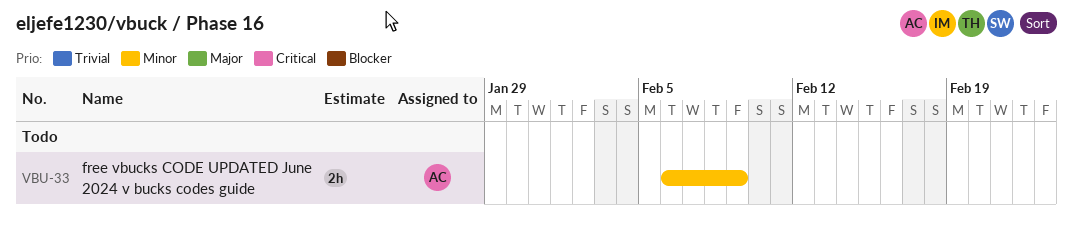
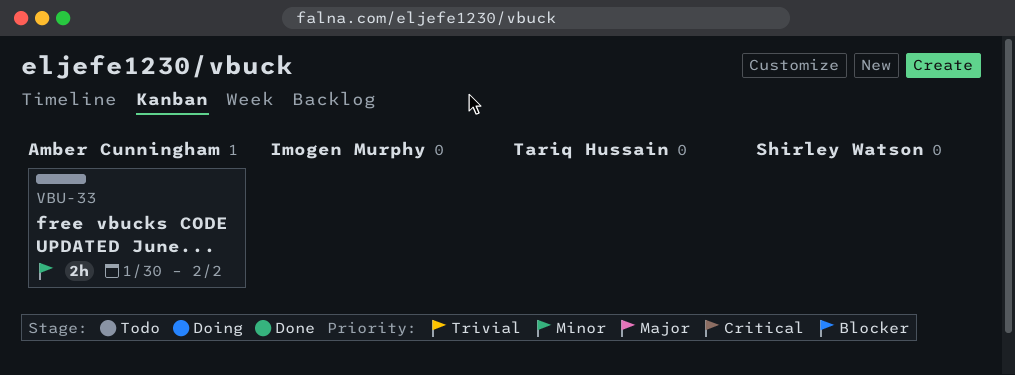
VBU-33, start: Feb 6 -> Jan 30
VBU-33, due: Feb 9 -> Feb 2

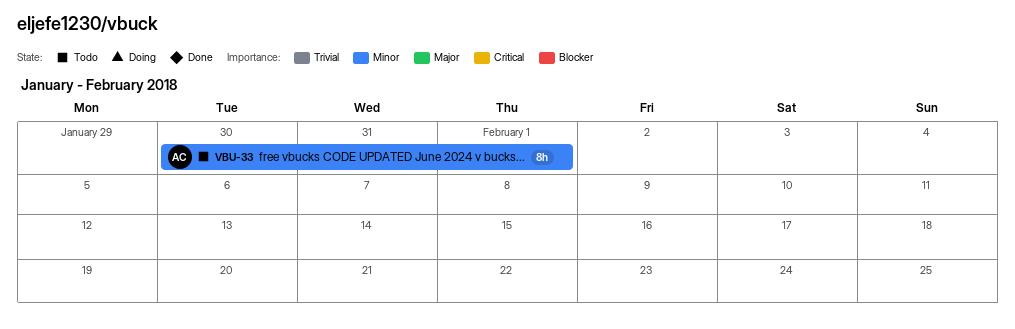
VBU-33, estimate: 2h -> 8h
VBU-33, due: Feb 2 -> Feb 1

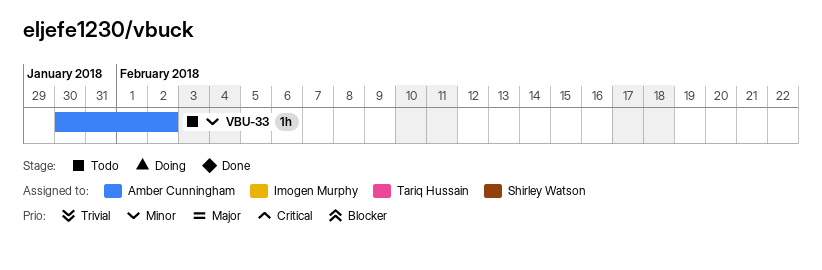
VBU-33, estimate: 8h -> 1h
VBU-33, due: Feb 1 -> Feb 2

